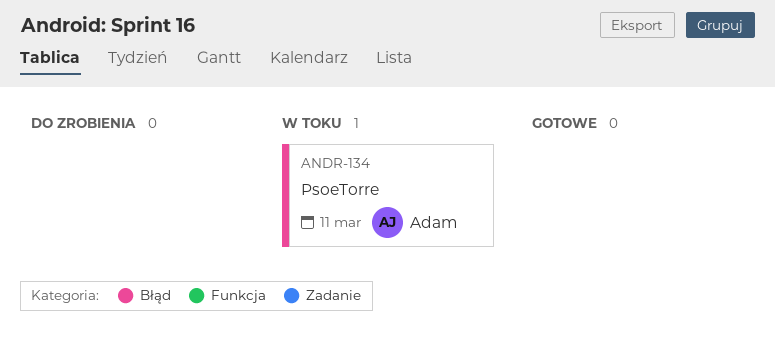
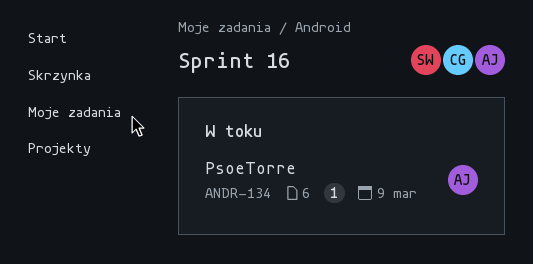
ANDR-134, due: Mar 11 -> Mar 9

